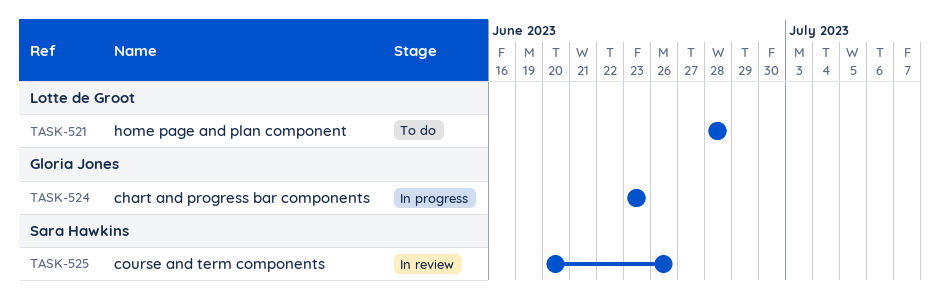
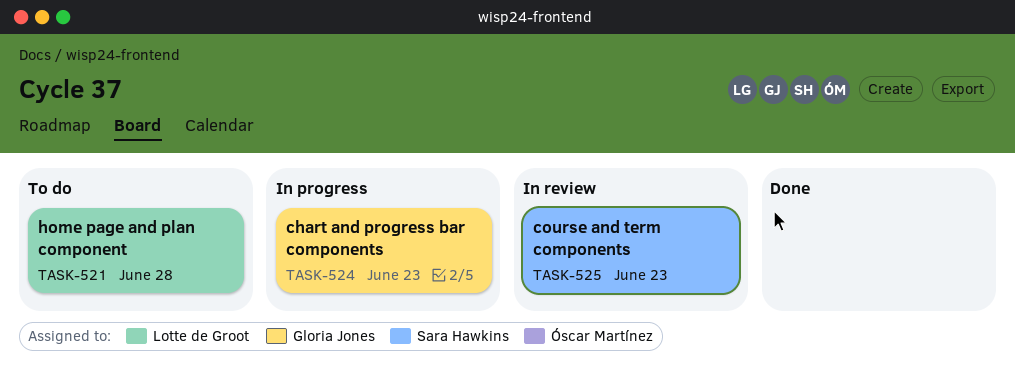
TASK-525, due: Jun 26 -> Jun 23

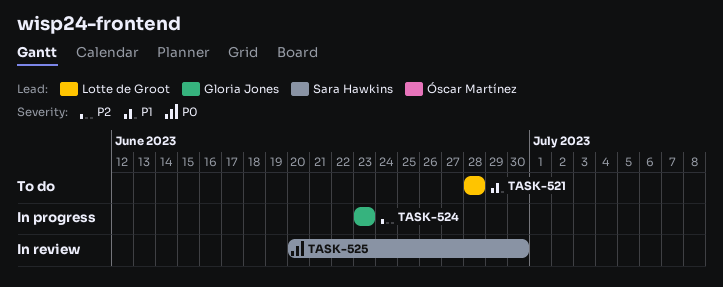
TASK-525, due: Jun 23 -> Jun 30

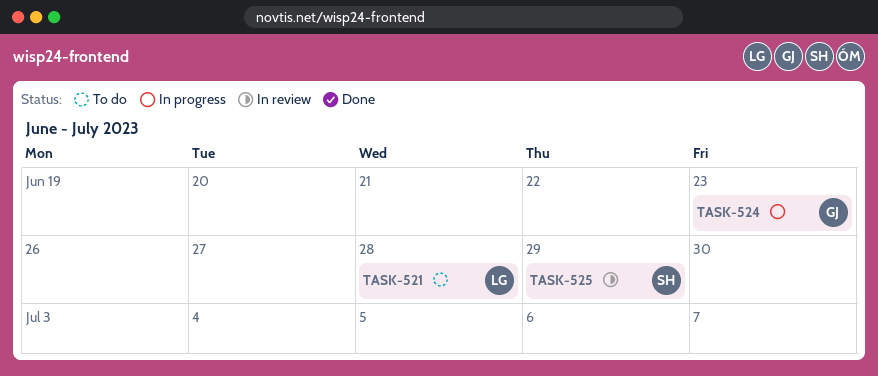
TASK-525, due: Jun 30 -> Jun 29

